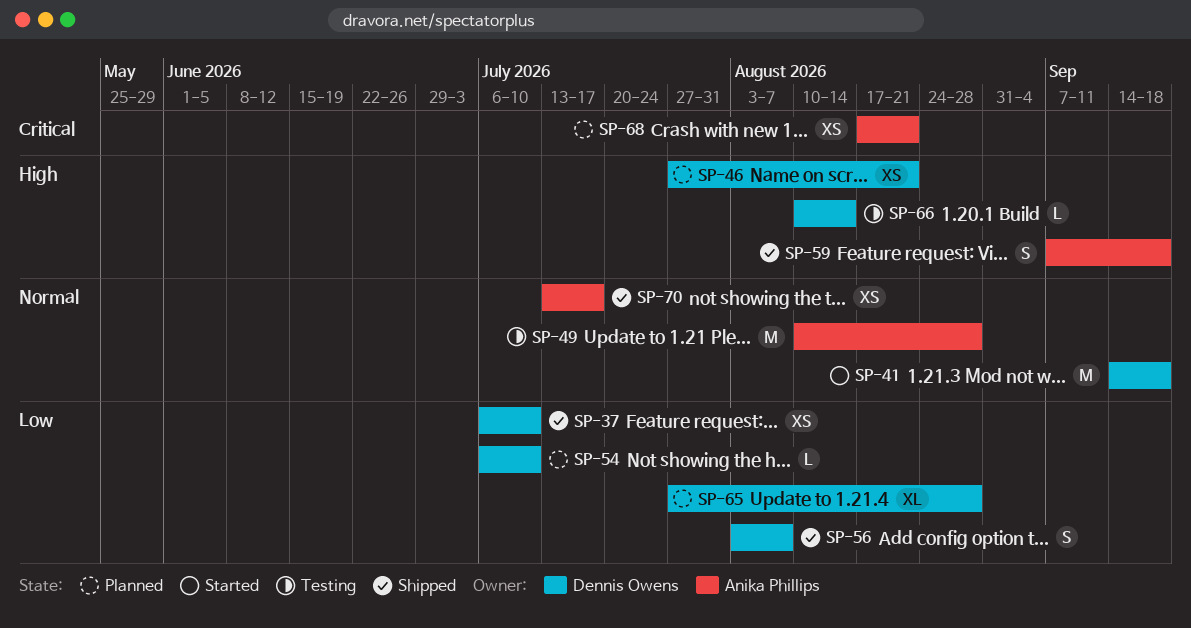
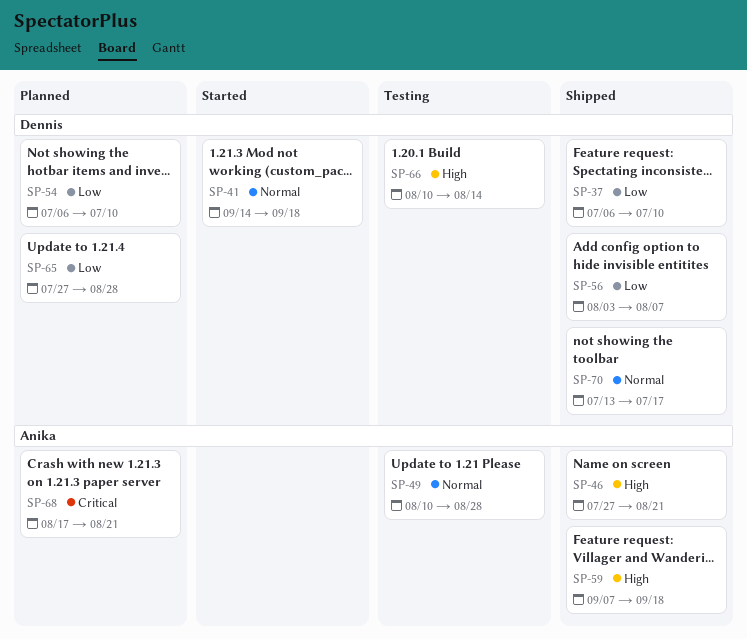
SP-46, status: Planned -> Shipped
SP-46, owner: Dennis Owens -> Anika Phillips
SP-70, owner: Anika Phillips -> Dennis Owens

